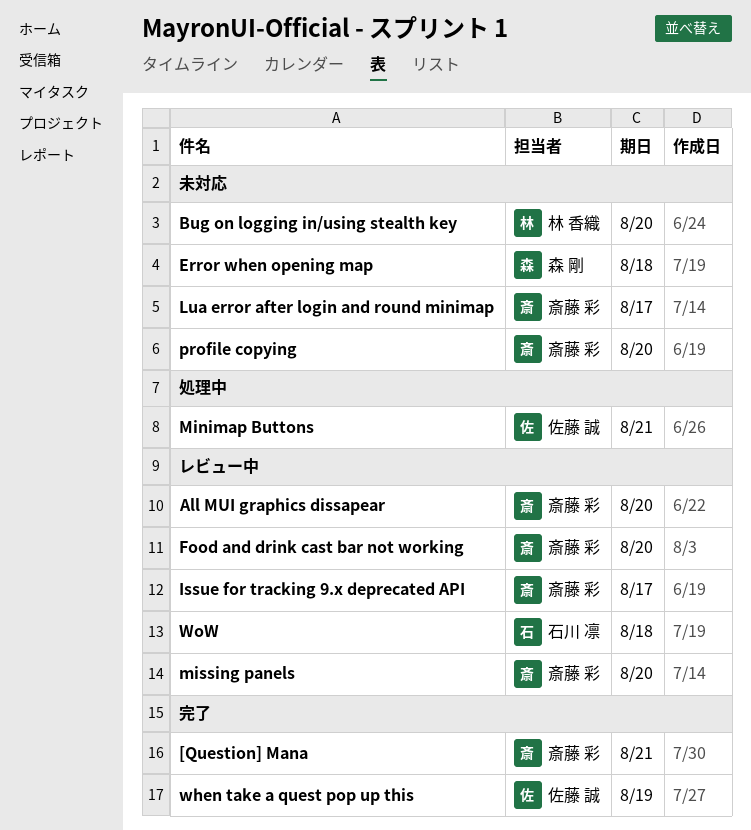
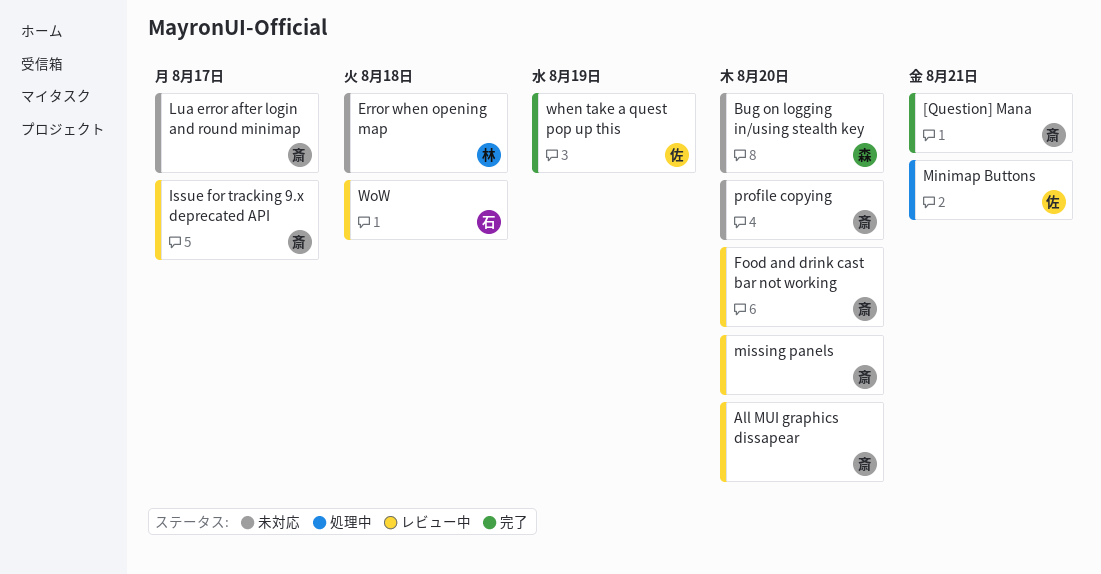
Bug on logging in/using stealth key, owner: 林 香織 -> 森 剛
Error when opening map, owner: 森 剛 -> 林 香織

